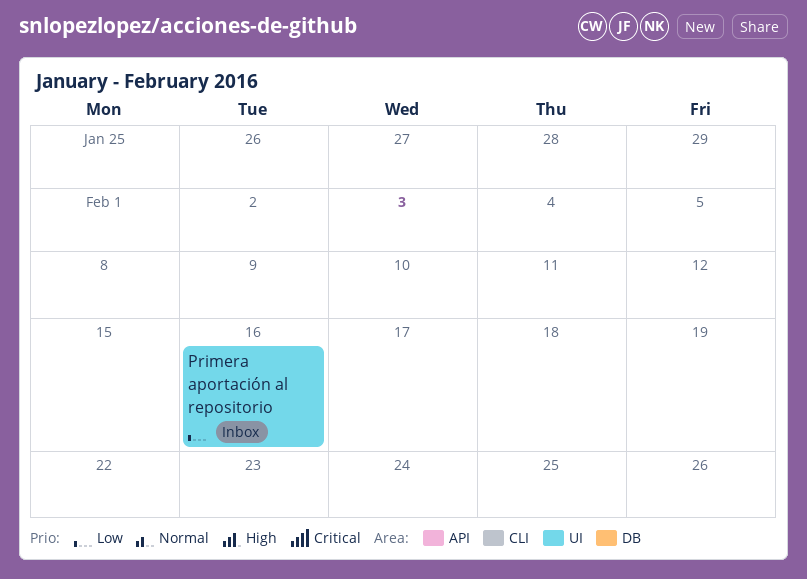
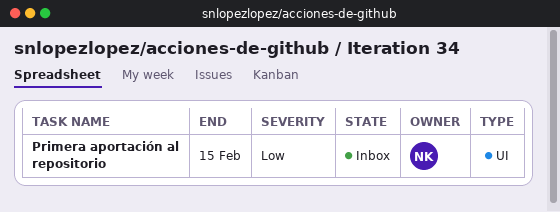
Primera aportación al repositorio, due: Feb 16 -> Feb 15

